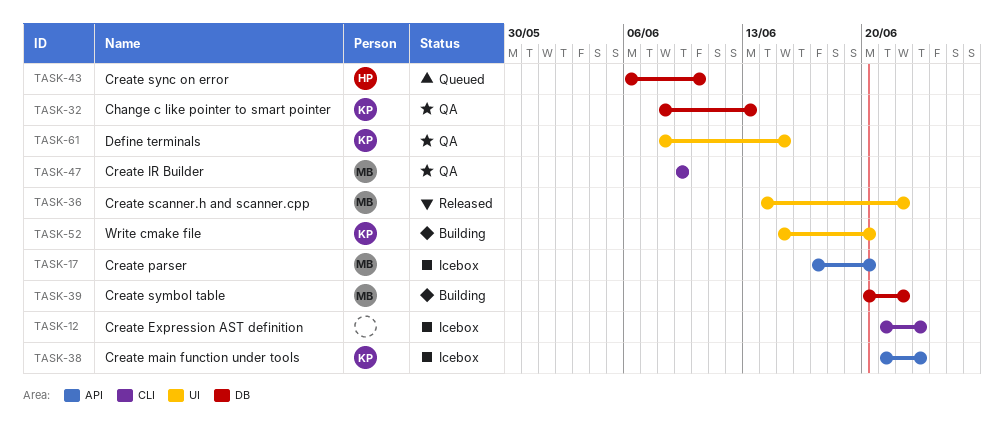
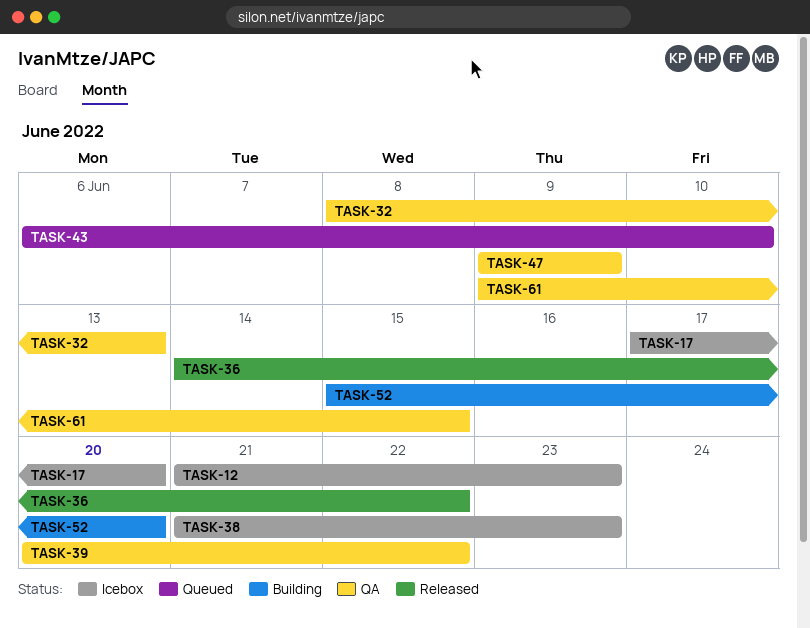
TASK-39, status: Building -> QA
TASK-61, start: Jun 8 -> Jun 9

